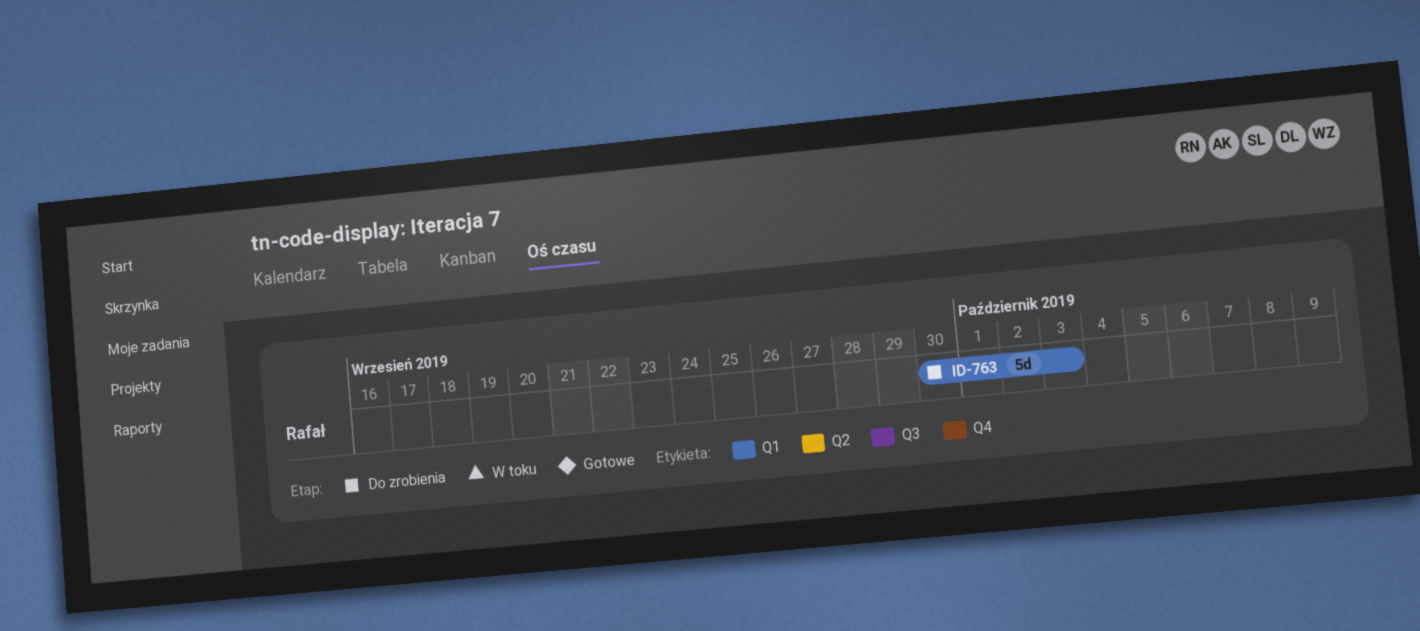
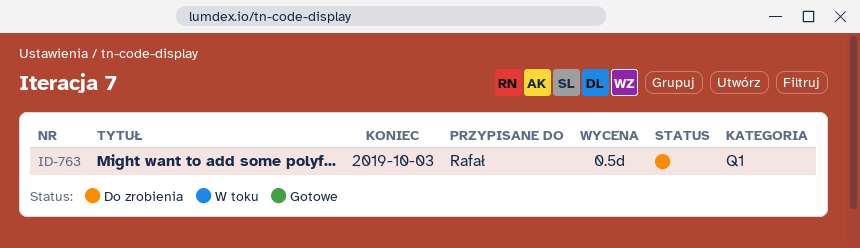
ID-763, estimate: 5d -> 0.5d

